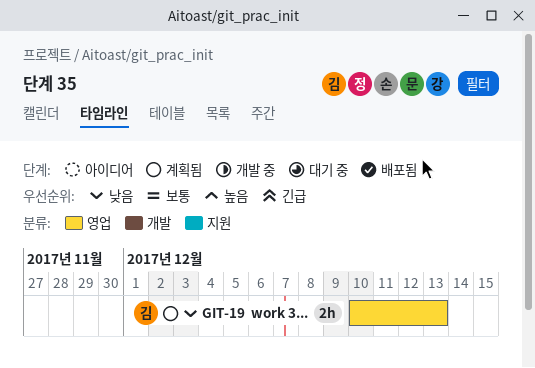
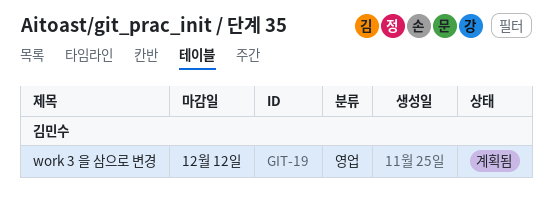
GIT-19, due: Dec 13 -> Dec 12

